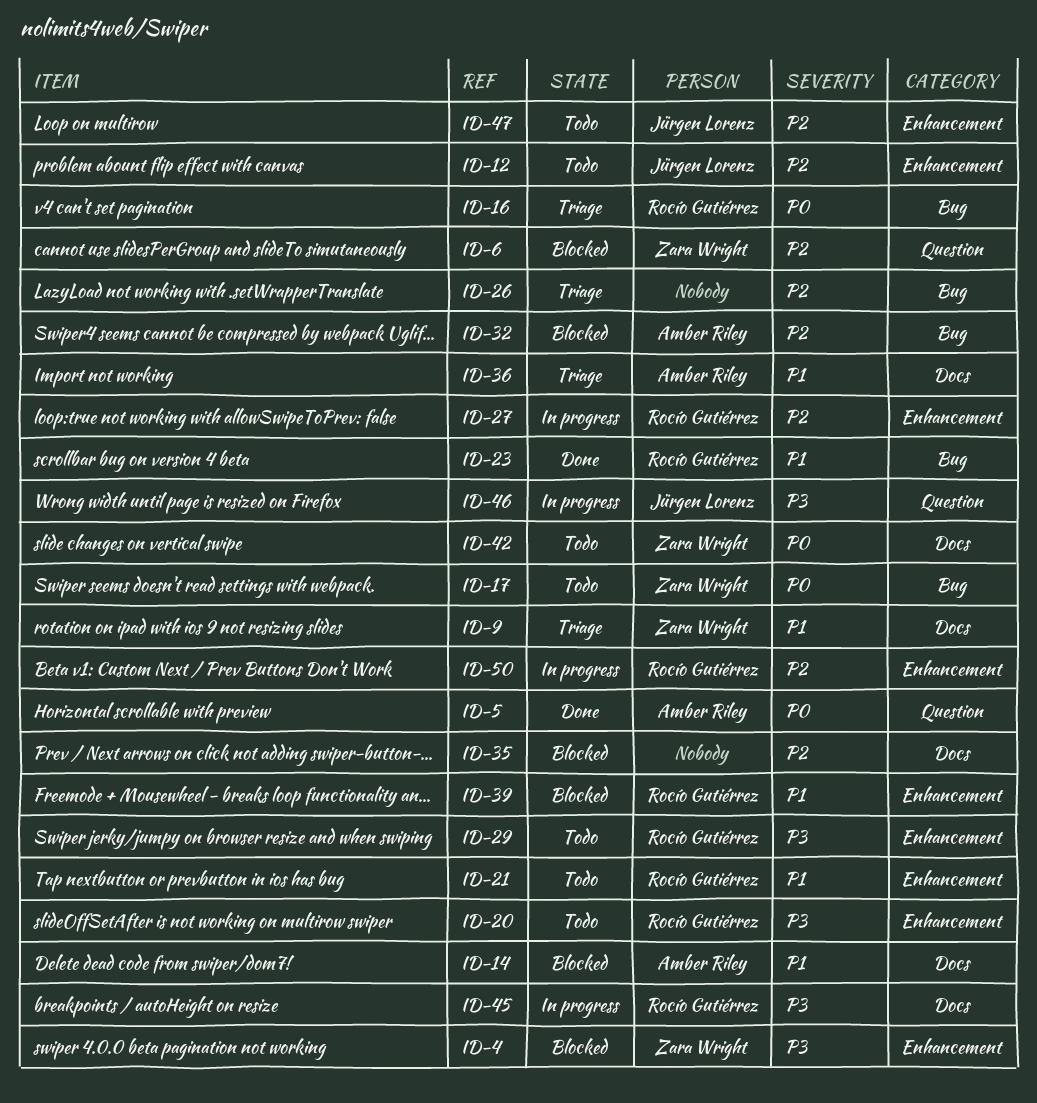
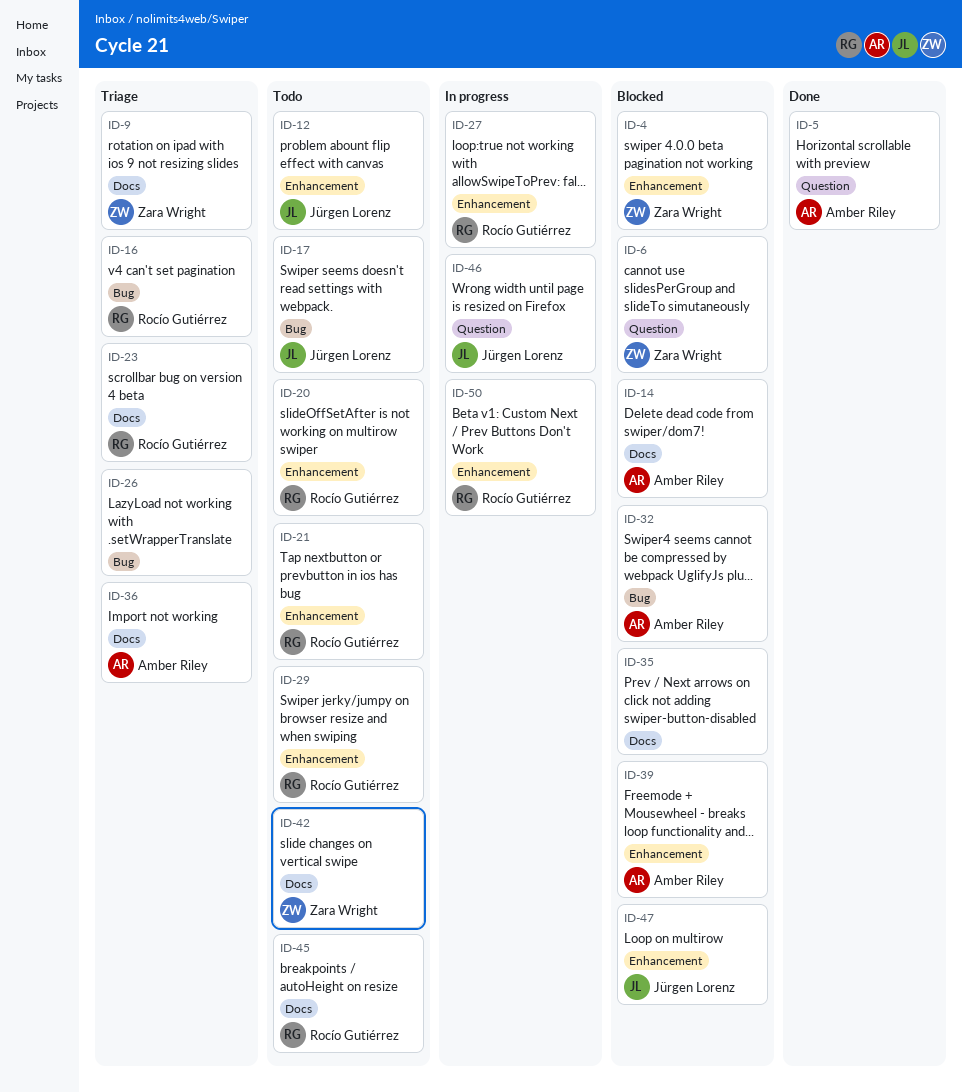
ID-17, owner: Zara Wright -> Jürgen Lorenz
ID-23, status: Done -> Triage
ID-23, label: Bug -> Docs
ID-39, owner: Rocío Gutiérrez -> Amber Riley
ID-45, status: In progress -> Todo
ID-47, status: Todo -> Blocked

